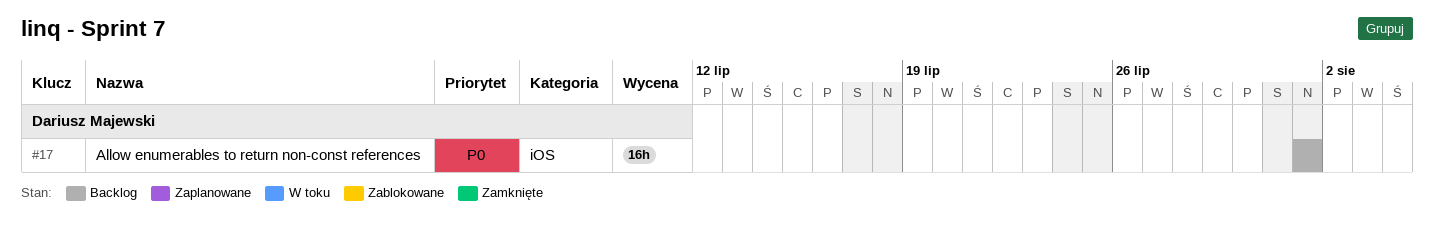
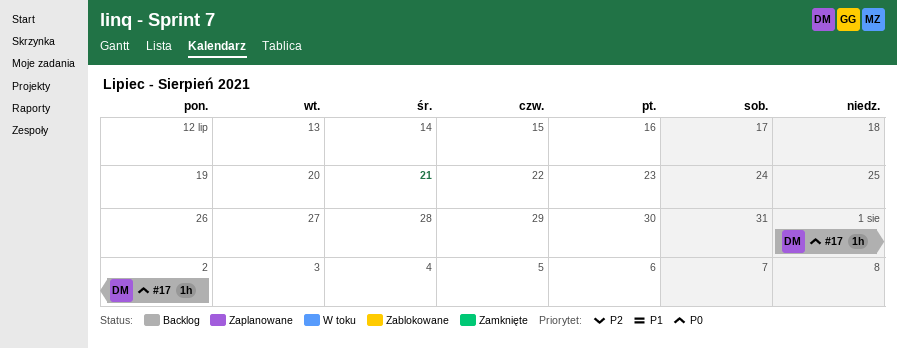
#17, estimate: 16h -> 1h
#17, due: Aug 1 -> Aug 2

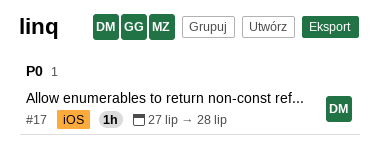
#17, start: Aug 1 -> Jul 27
#17, due: Aug 2 -> Jul 28

